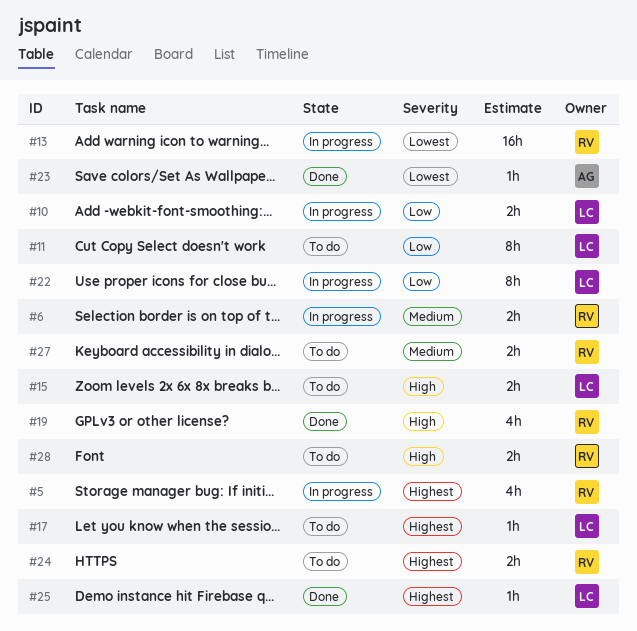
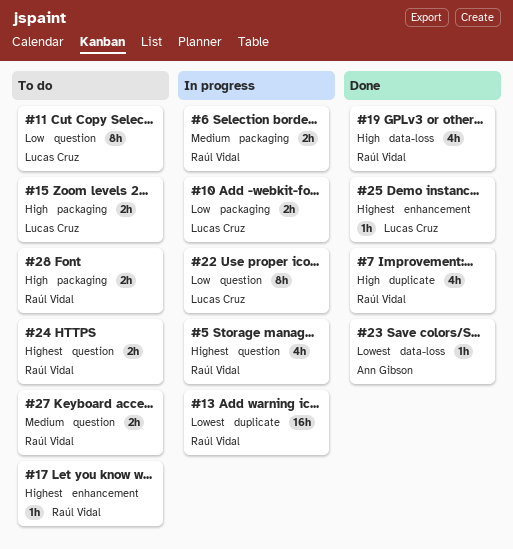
#7: none -> present
#17, owner: Lucas Cruz -> Raúl Vidal

